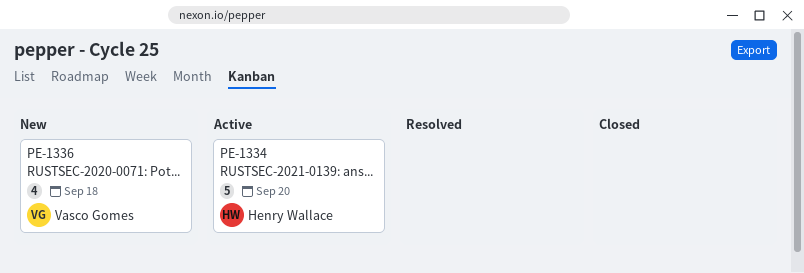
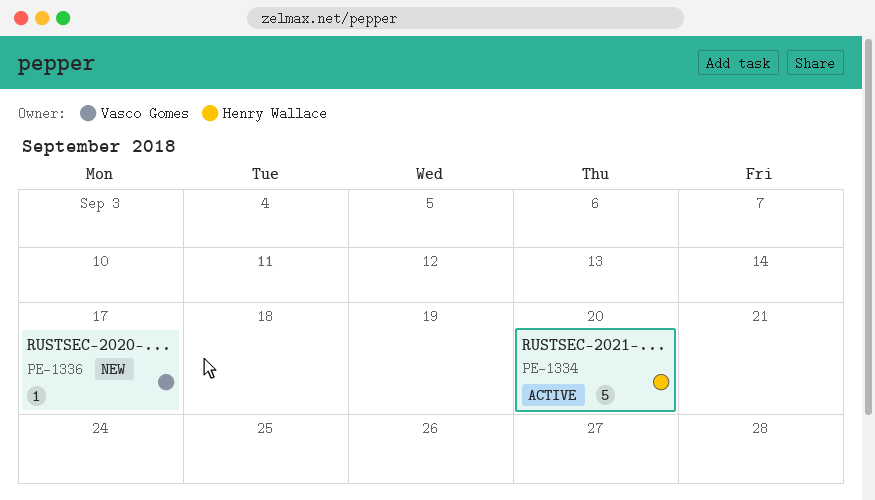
PE-1336, estimate: 4 -> 1
PE-1336, due: Sep 18 -> Sep 17

